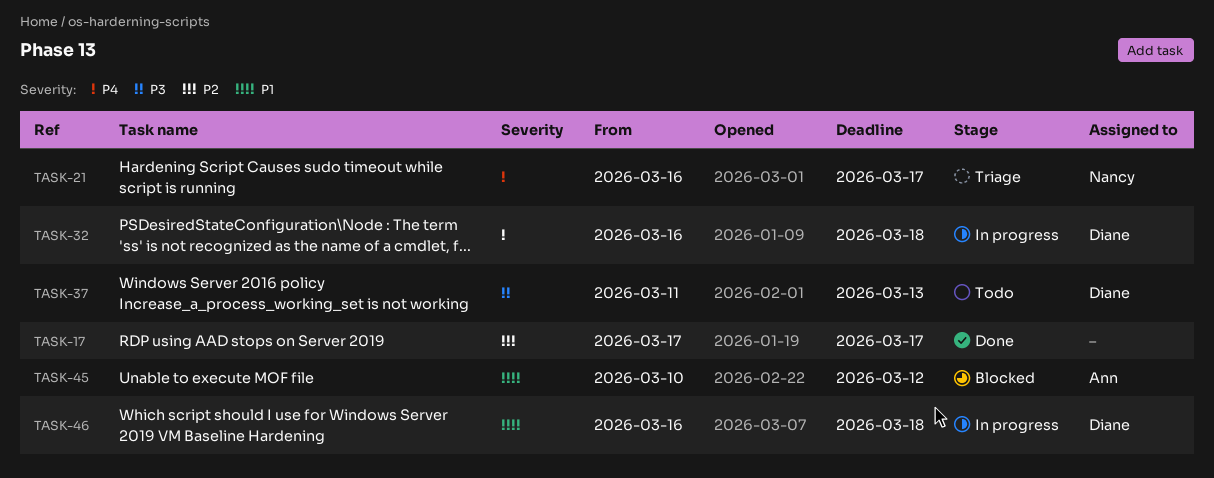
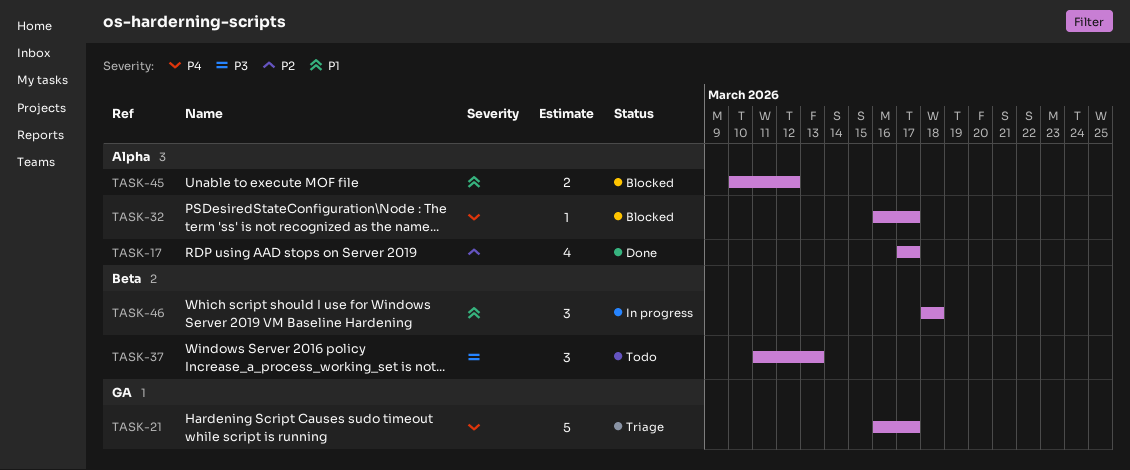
TASK-32, status: In progress -> Blocked
TASK-32, due: Mar 18 -> Mar 17
TASK-46, start: Mar 16 -> Mar 18

